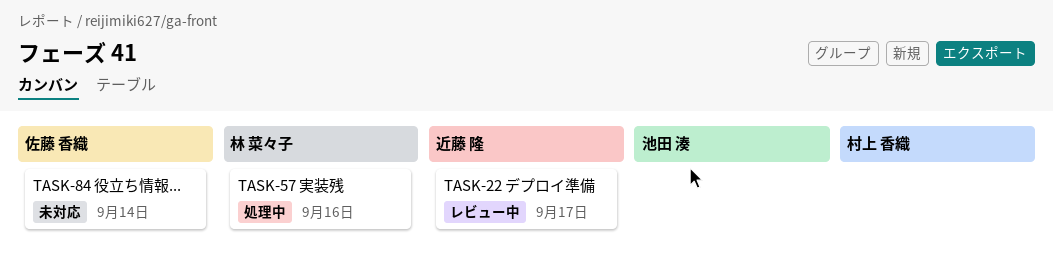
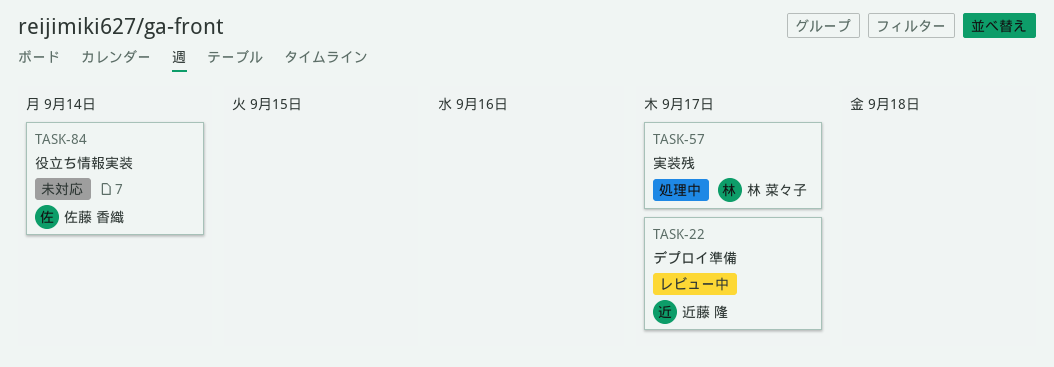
TASK-57, due: Sep 16 -> Sep 17

